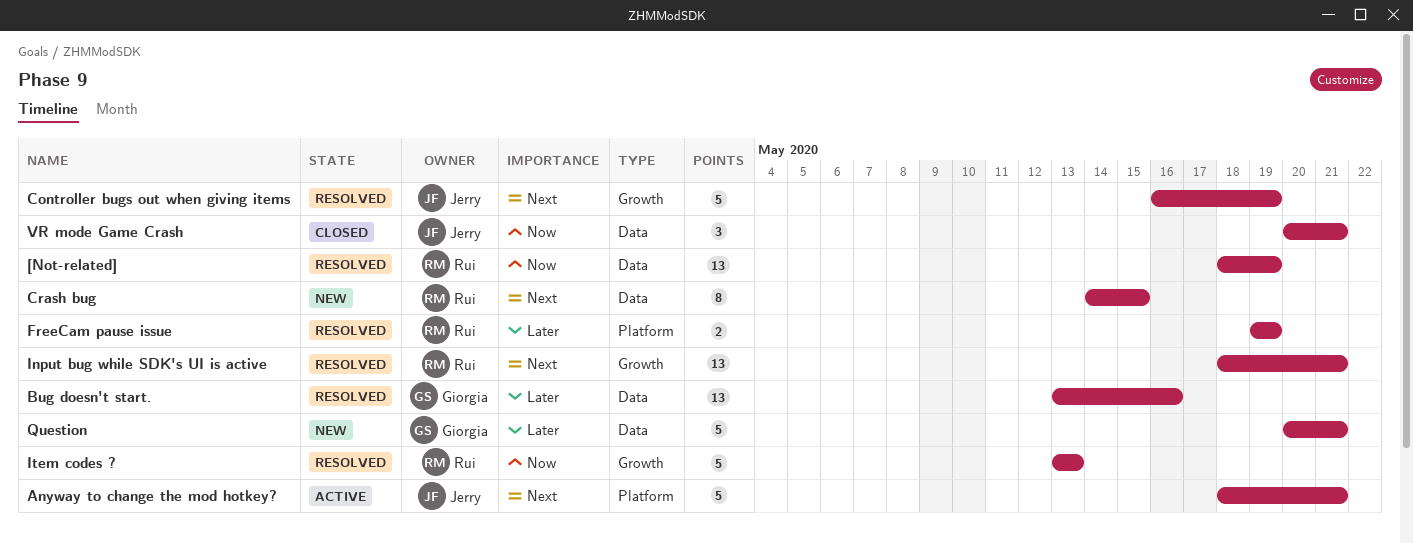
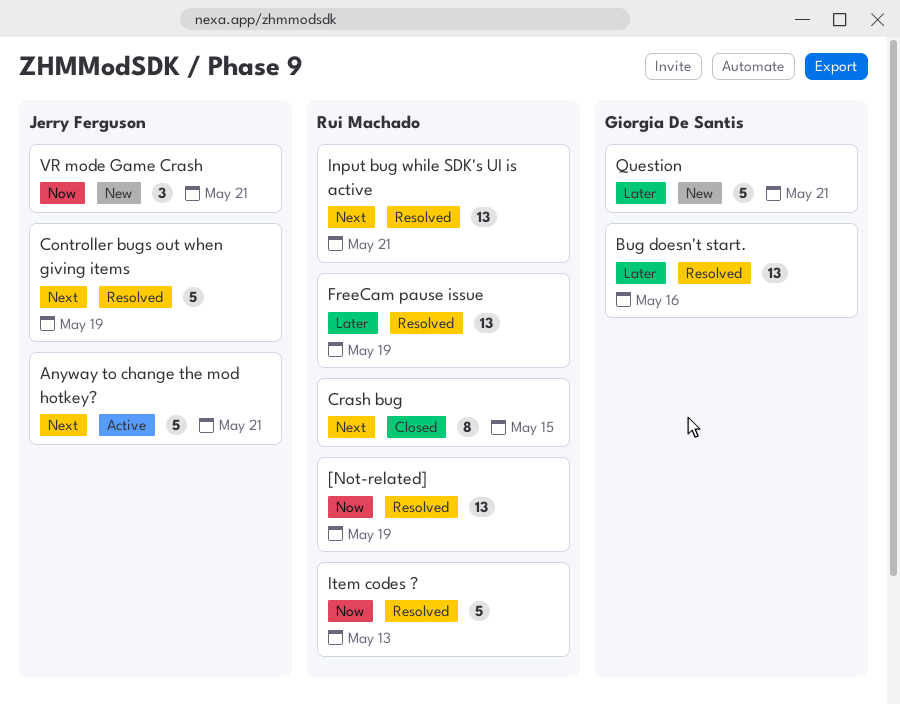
Crash bug, status: New -> Closed
FreeCam pause issue, estimate: 2 -> 13
VR mode Game Crash, status: Closed -> New

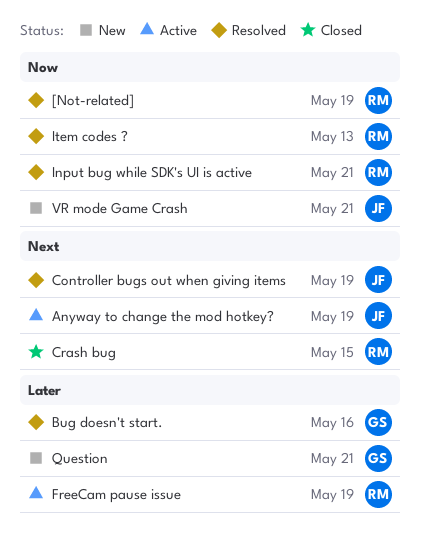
Anyway to change the mod hotkey?, due: May 21 -> May 19
FreeCam pause issue, status: Resolved -> Active
Input bug while SDK's UI is active, priority: Next -> Now

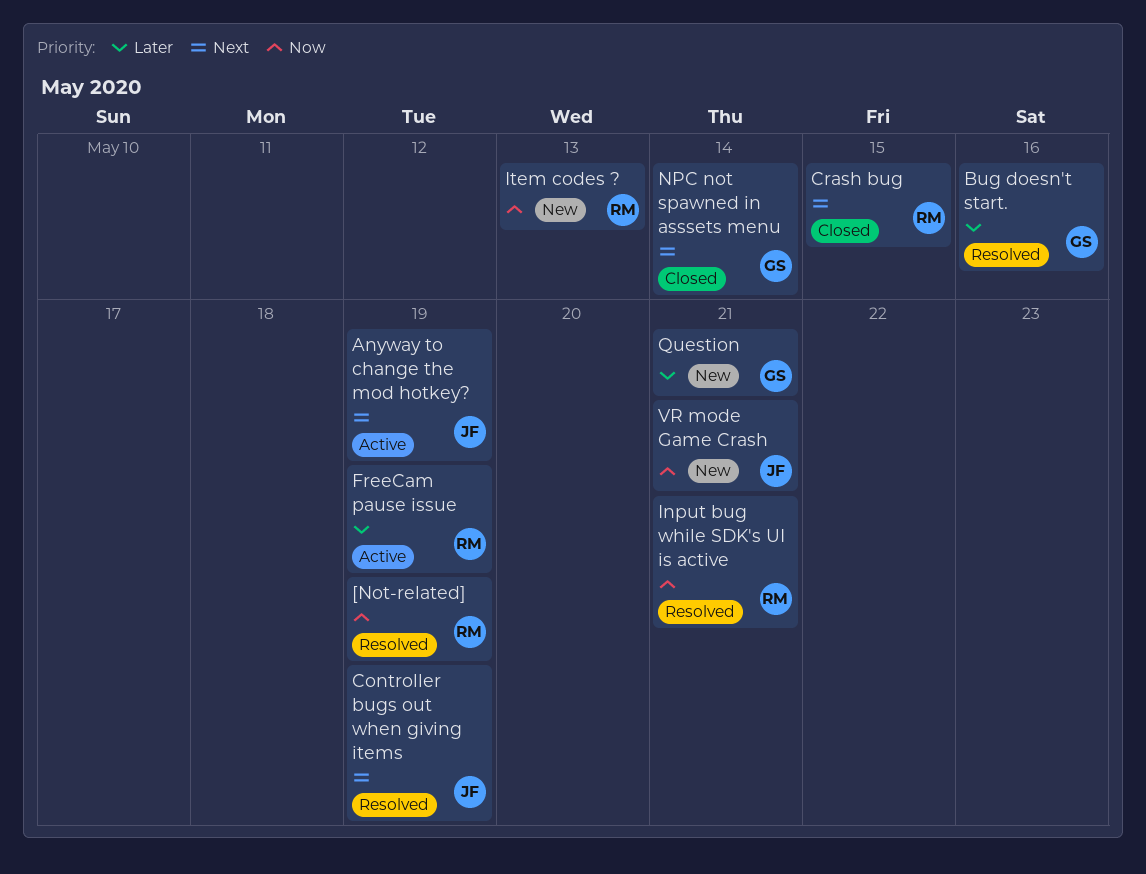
Item codes ?, status: Resolved -> New
NPC not spawned in asssets menu: none -> present

